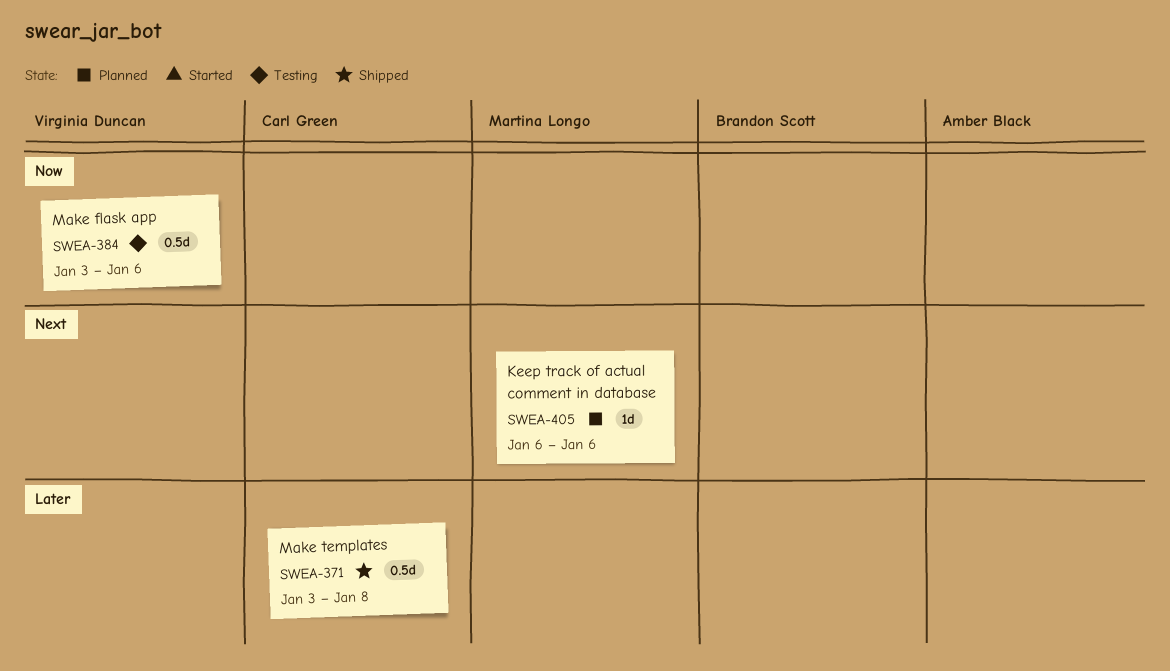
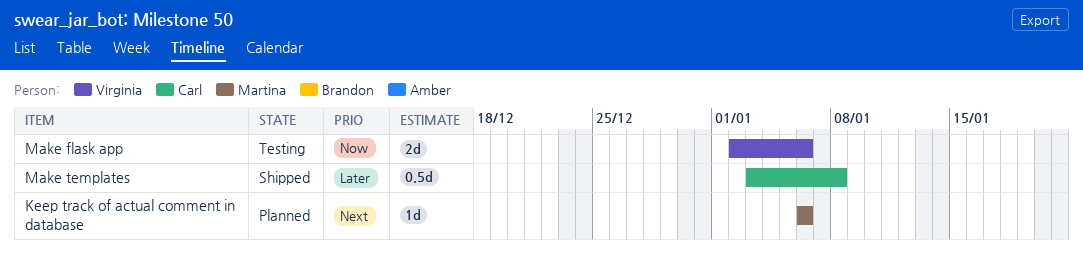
Make flask app, estimate: 0.5d -> 2d
Make flask app, start: Jan 3 -> Jan 2

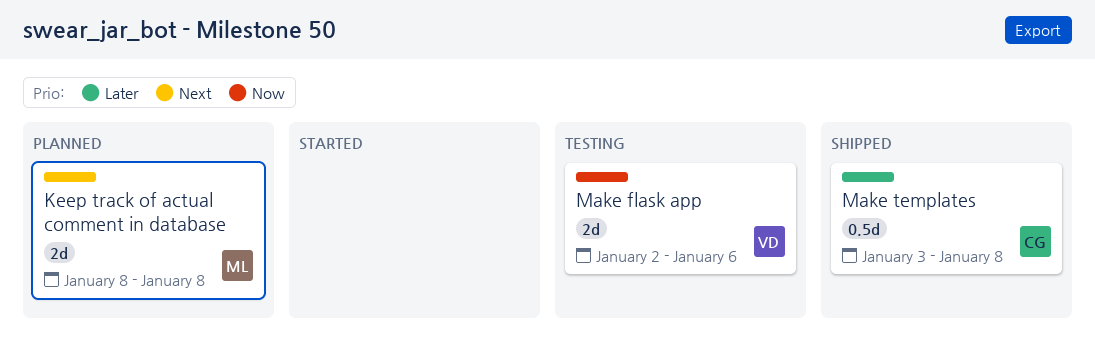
Keep track of actual comment in database, estimate: 1d -> 2d
Keep track of actual comment in database, start: Jan 6 -> Jan 8
Keep track of actual comment in database, due: Jan 6 -> Jan 8

